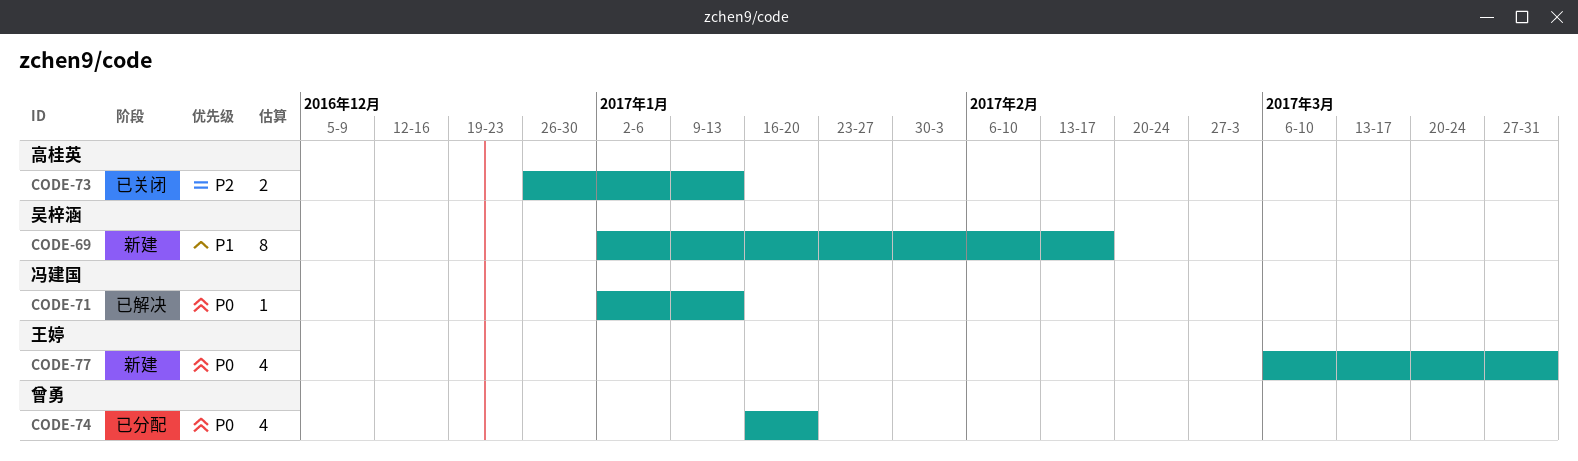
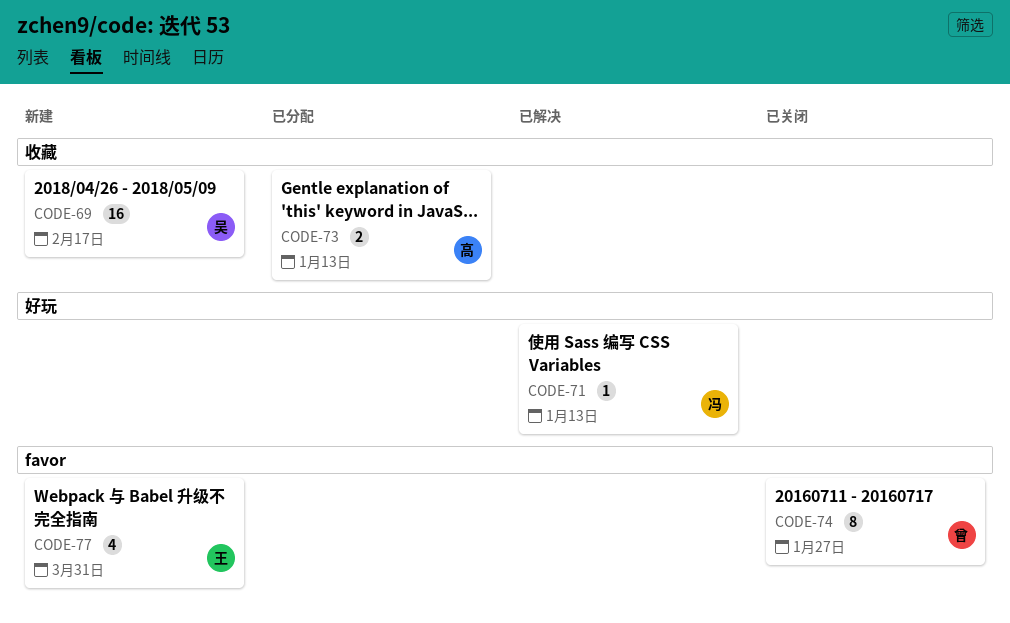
CODE-69, estimate: 8 -> 16
CODE-73, status: 已关闭 -> 已分配
CODE-74, status: 已分配 -> 已关闭
CODE-74, estimate: 4 -> 8
CODE-74, due: Jan 20 -> Jan 27

